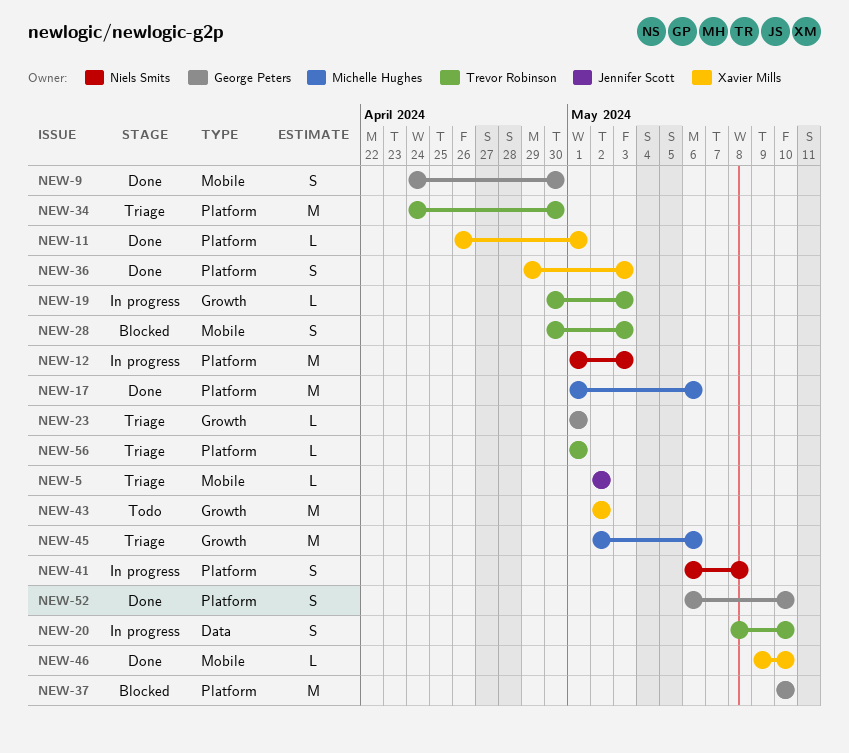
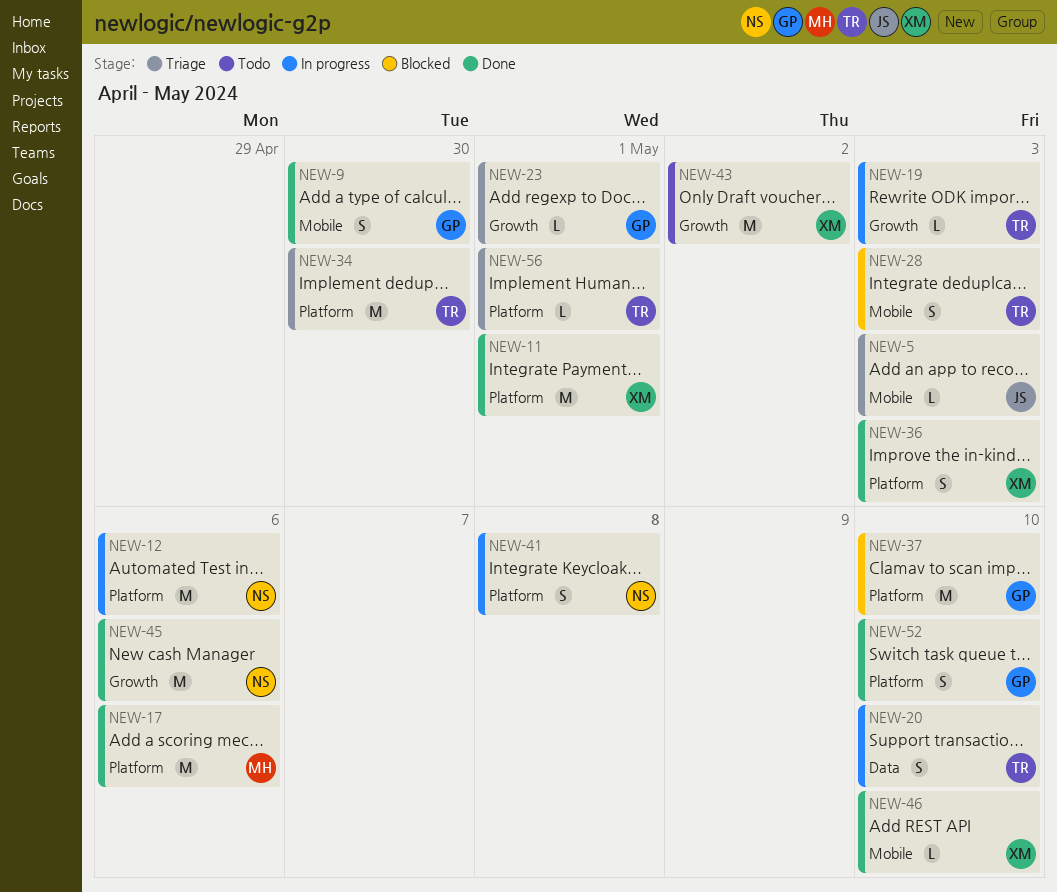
NEW-5, due: May 2 -> May 3
NEW-11, estimate: L -> M
NEW-12, due: May 3 -> May 6
NEW-45, status: Triage -> Done
NEW-45, owner: Michelle Hughes -> Niels Smits

